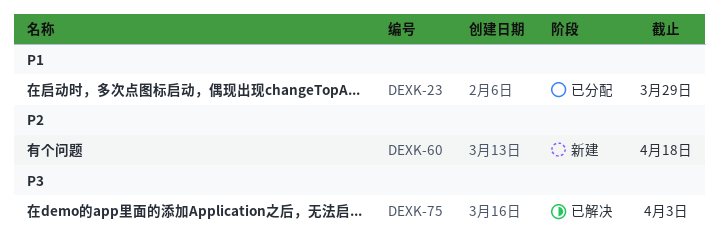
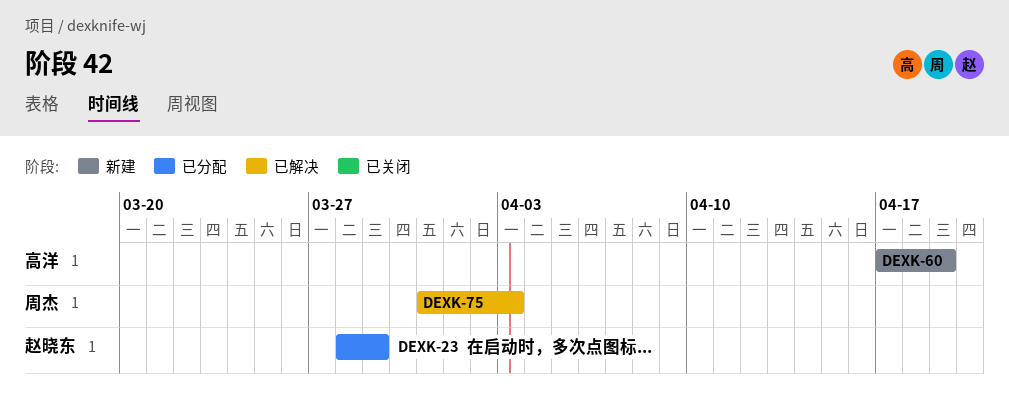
DEXK-60, due: Apr 18 -> Apr 19

